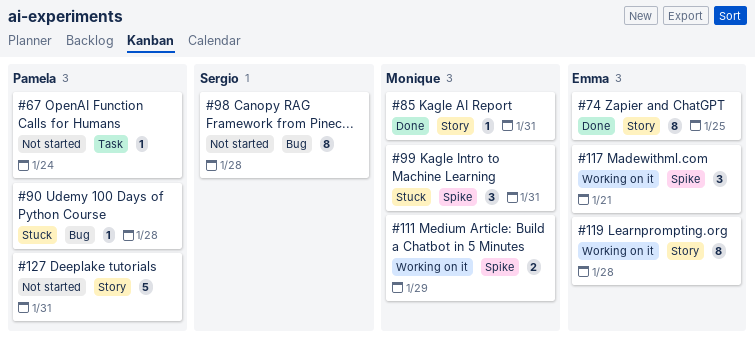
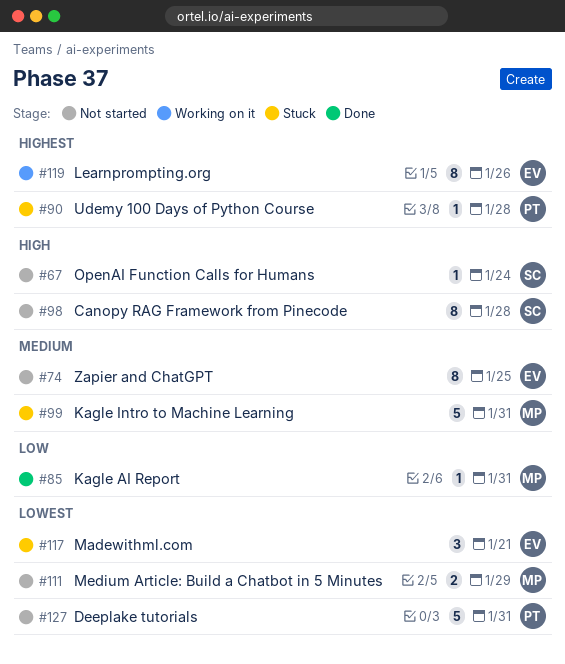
#67, owner: Pamela -> Sergio
#74, status: Done -> Not started
#99, estimate: 3 -> 5
#111, status: Working on it -> Not started
#117, status: Working on it -> Stuck
#119, due: Jan 28 -> Jan 26

